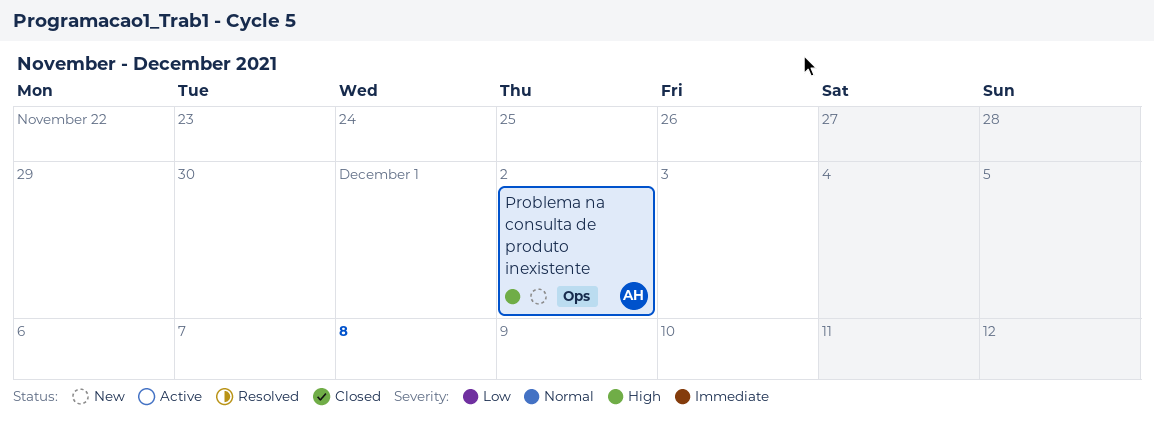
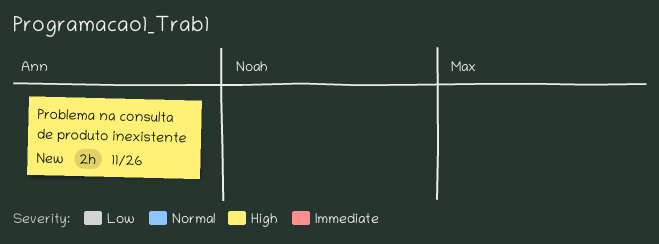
Problema na consulta de produto inexistente, due: Dec 2 -> Nov 26

